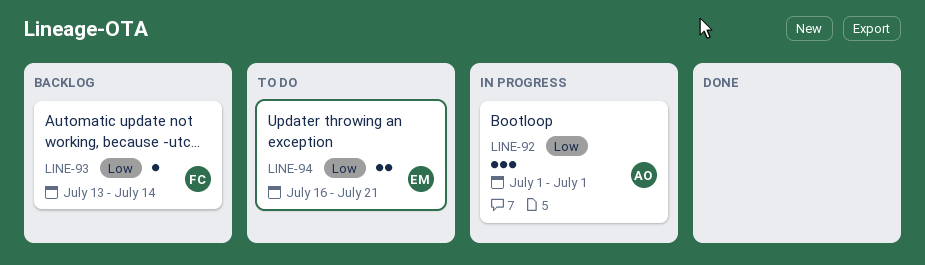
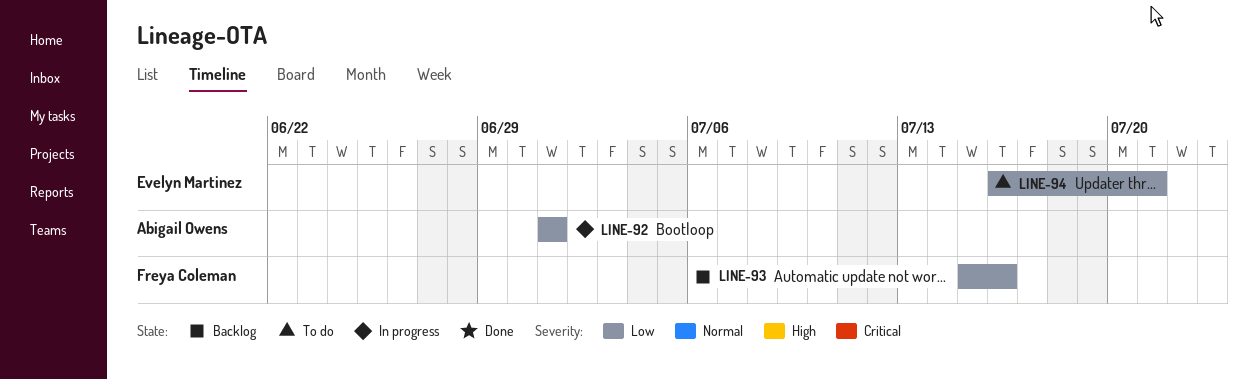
LINE-93, start: Jul 13 -> Jul 15
LINE-93, due: Jul 14 -> Jul 16

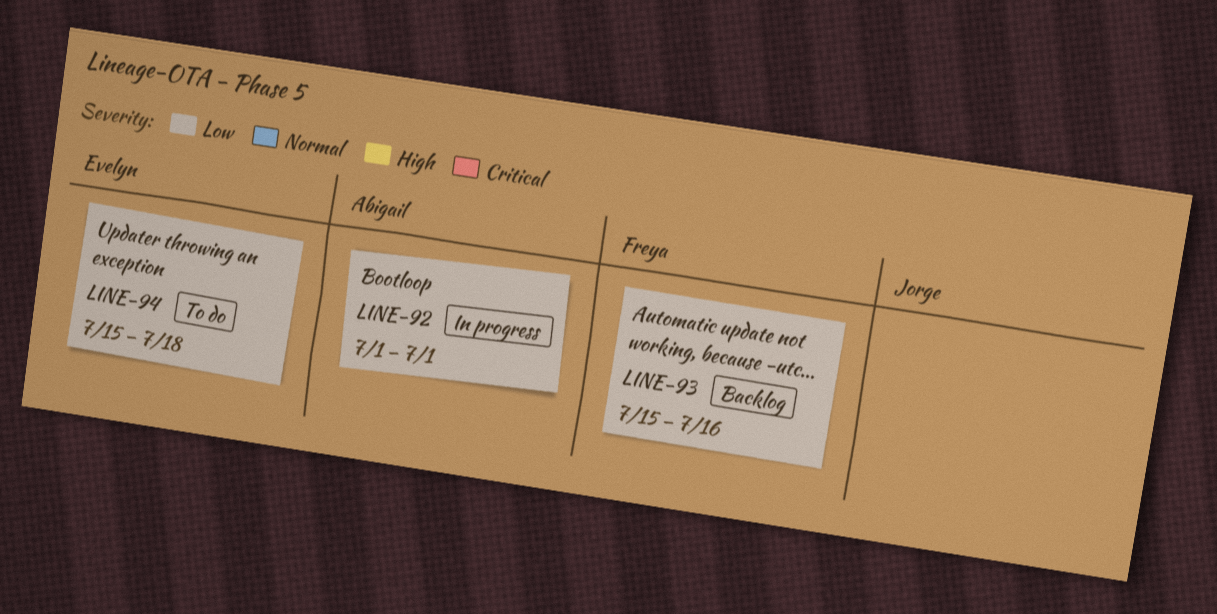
LINE-94, start: Jul 16 -> Jul 15
LINE-94, due: Jul 21 -> Jul 18

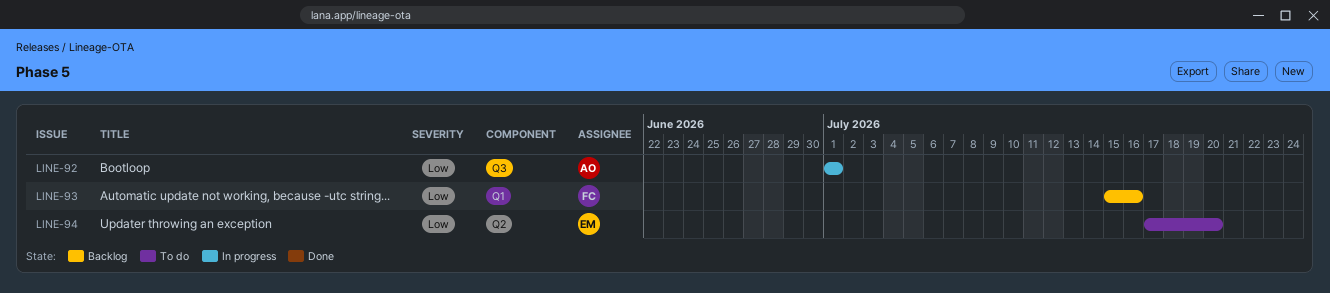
LINE-94, start: Jul 15 -> Jul 17
LINE-94, due: Jul 18 -> Jul 20

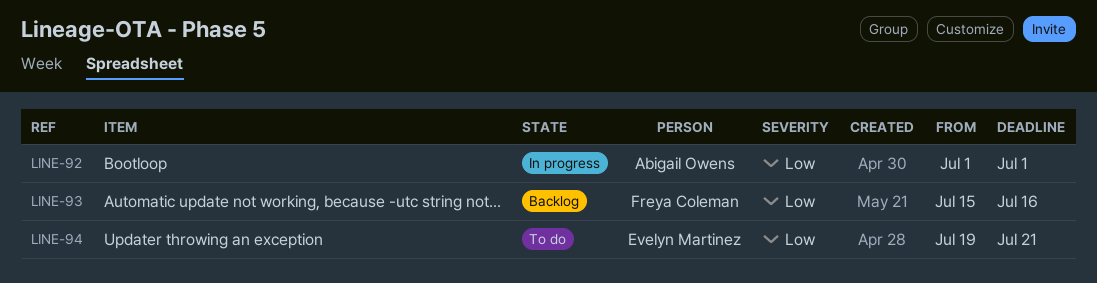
LINE-94, start: Jul 17 -> Jul 19
LINE-94, due: Jul 20 -> Jul 21

